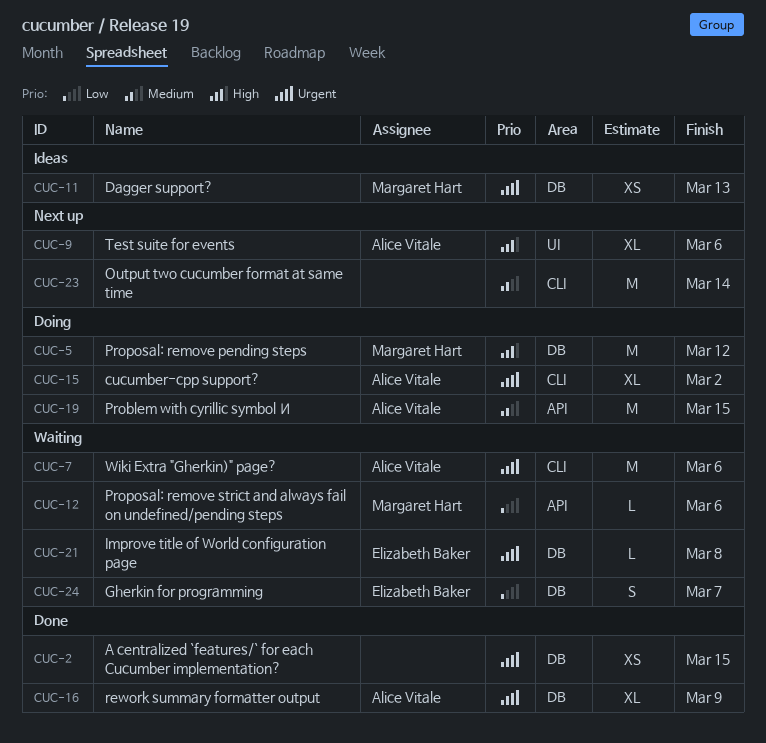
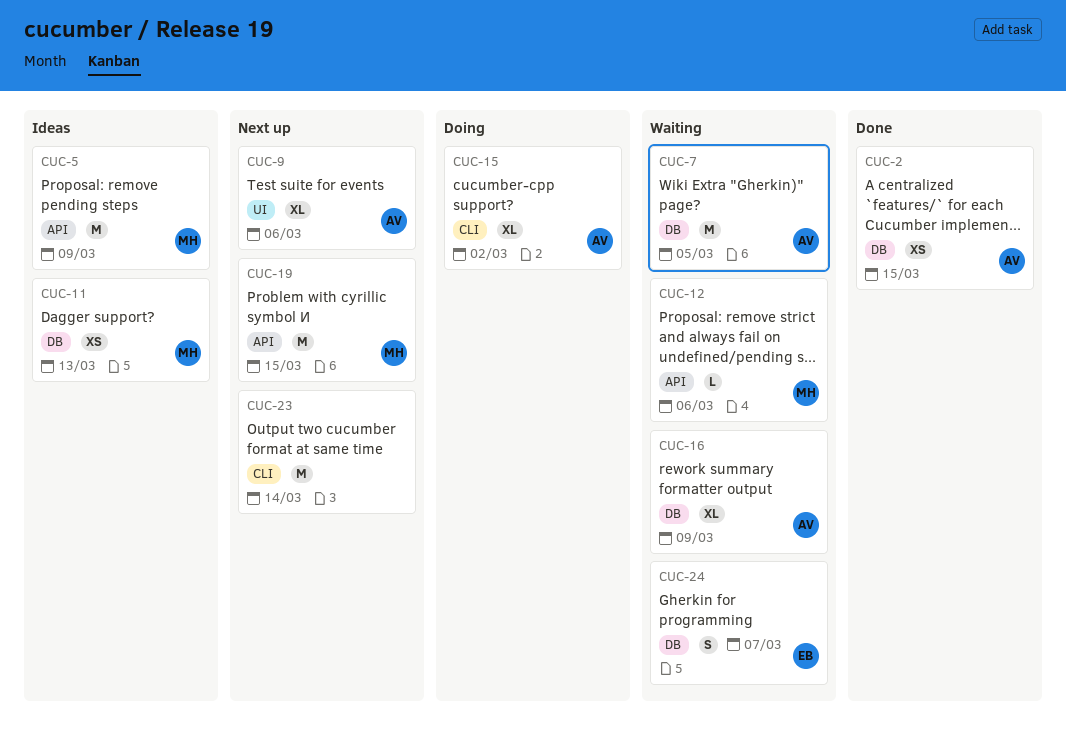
CUC-2, owner: none -> Alice Vitale
CUC-5, status: Doing -> Ideas
CUC-5, label: DB -> API
CUC-5, due: Mar 12 -> Mar 9
CUC-7, label: CLI -> DB
CUC-7, due: Mar 6 -> Mar 5
CUC-16, status: Done -> Waiting
CUC-19, status: Doing -> Next up
CUC-19, owner: Alice Vitale -> Margaret Hart
CUC-21: present -> none

